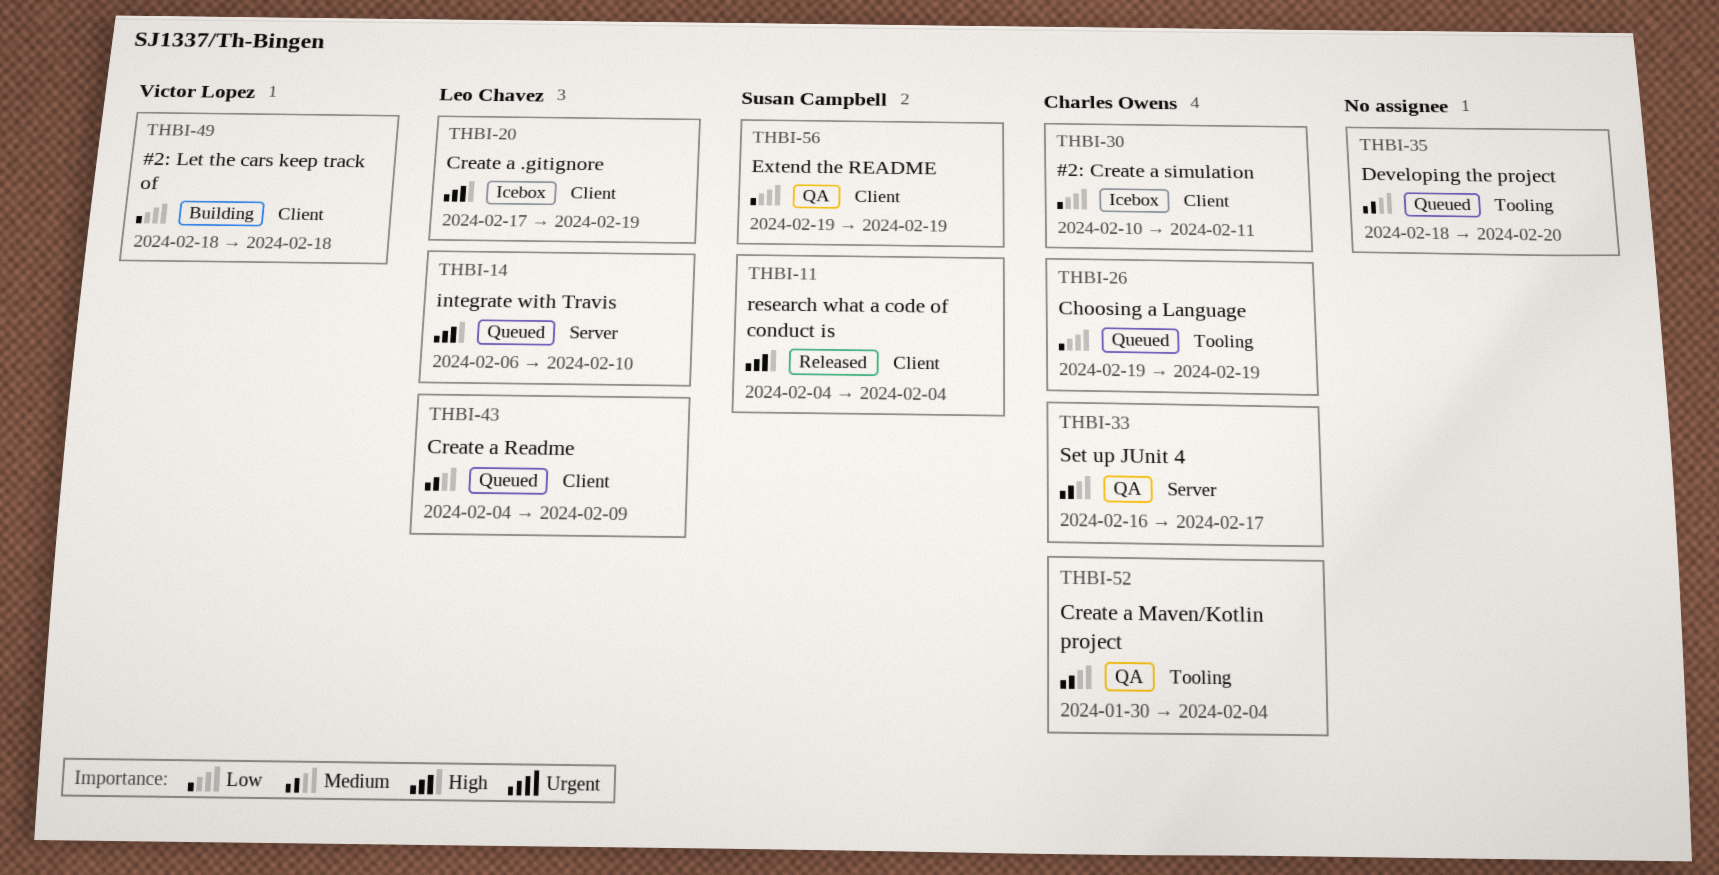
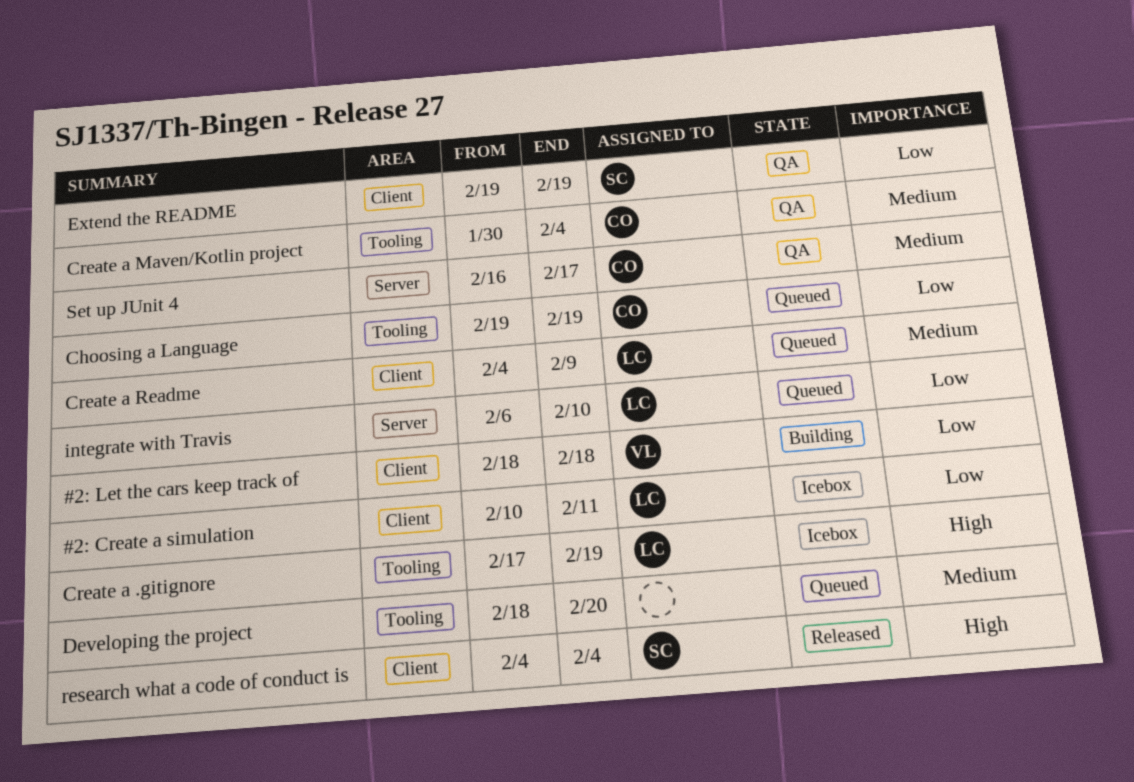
#2: Create a simulation, owner: Charles Owens -> Leo Chavez
Create a .gitignore, label: Client -> Tooling
integrate with Travis, priority: High -> Low

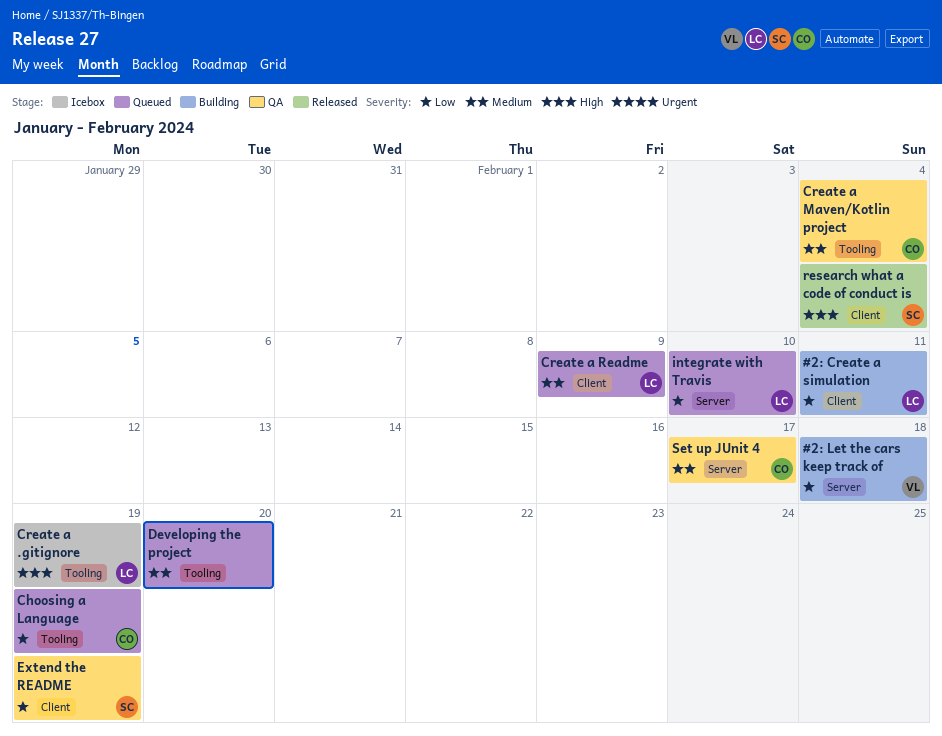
#2: Create a simulation, status: Icebox -> Building
#2: Let the cars keep track of, label: Client -> Server

